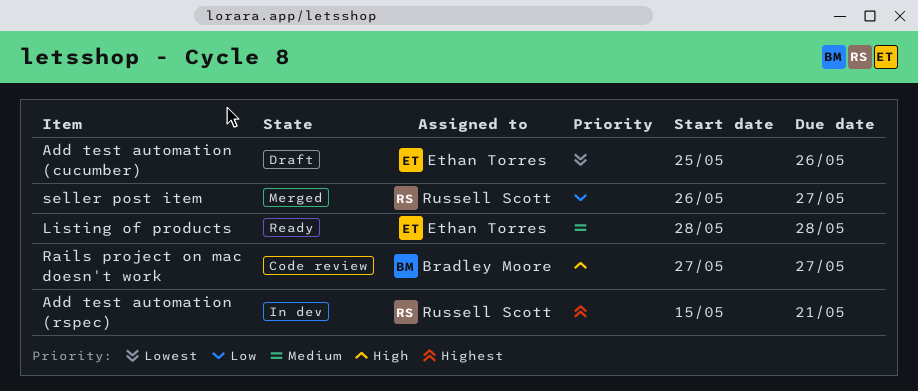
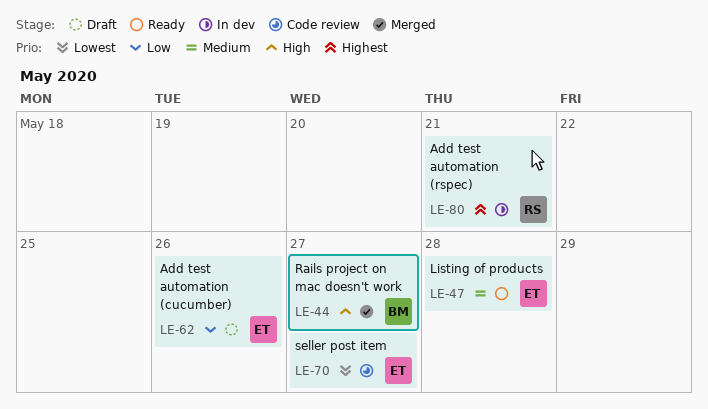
Add test automation (cucumber), priority: Lowest -> Low
Rails project on mac doesn't work, status: Code review -> Merged
seller post item, status: Merged -> Code review
seller post item, owner: Russell Scott -> Ethan Torres
seller post item, priority: Low -> Lowest

